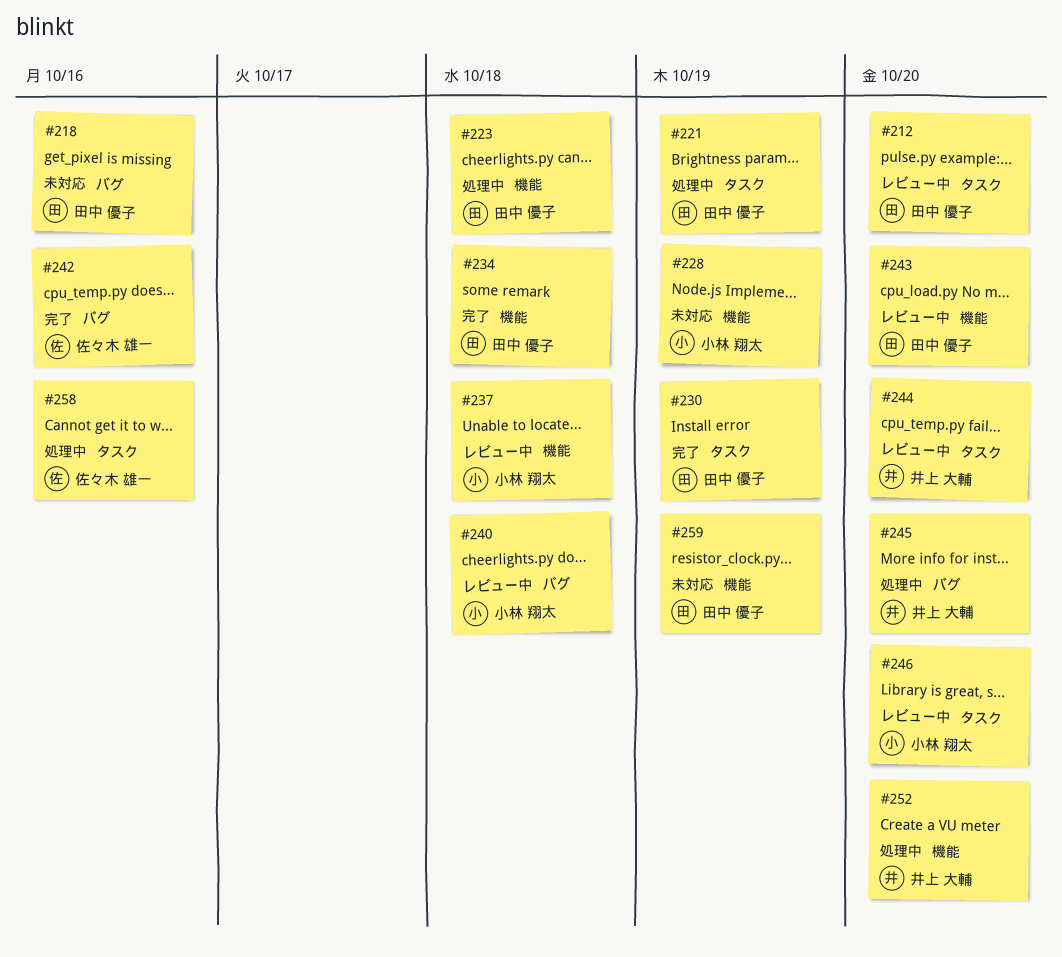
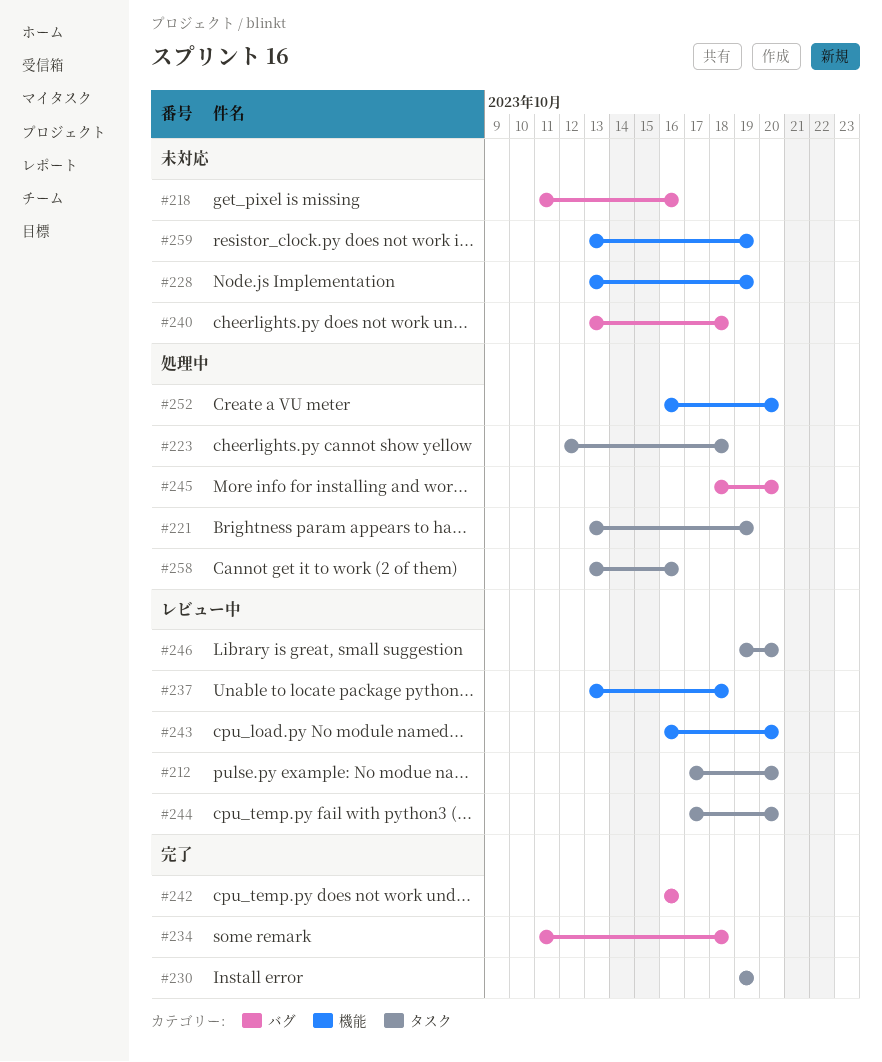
#223, label: 機能 -> タスク
#234, label: 機能 -> バグ
#240, status: レビュー中 -> 未対応

